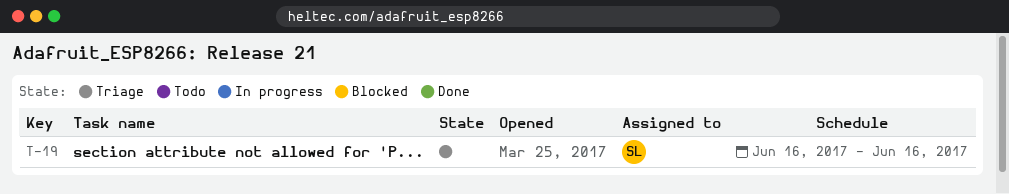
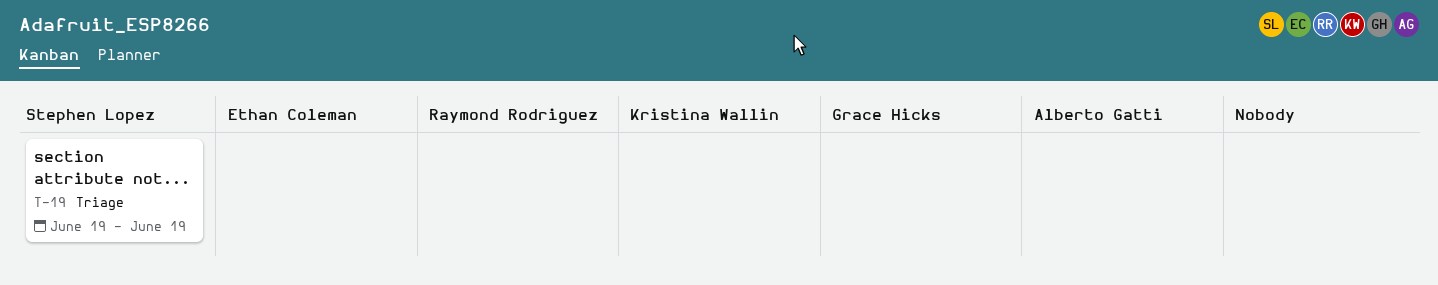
T-19, start: Jun 16 -> Jun 19
T-19, due: Jun 16 -> Jun 19

